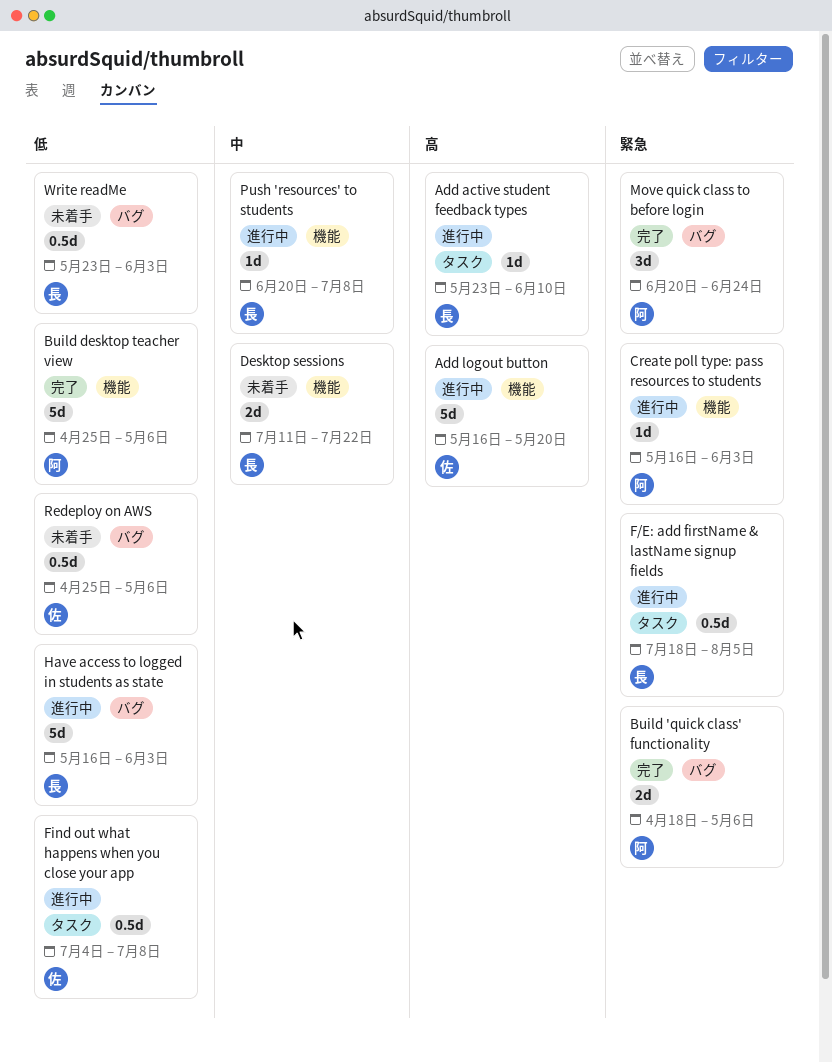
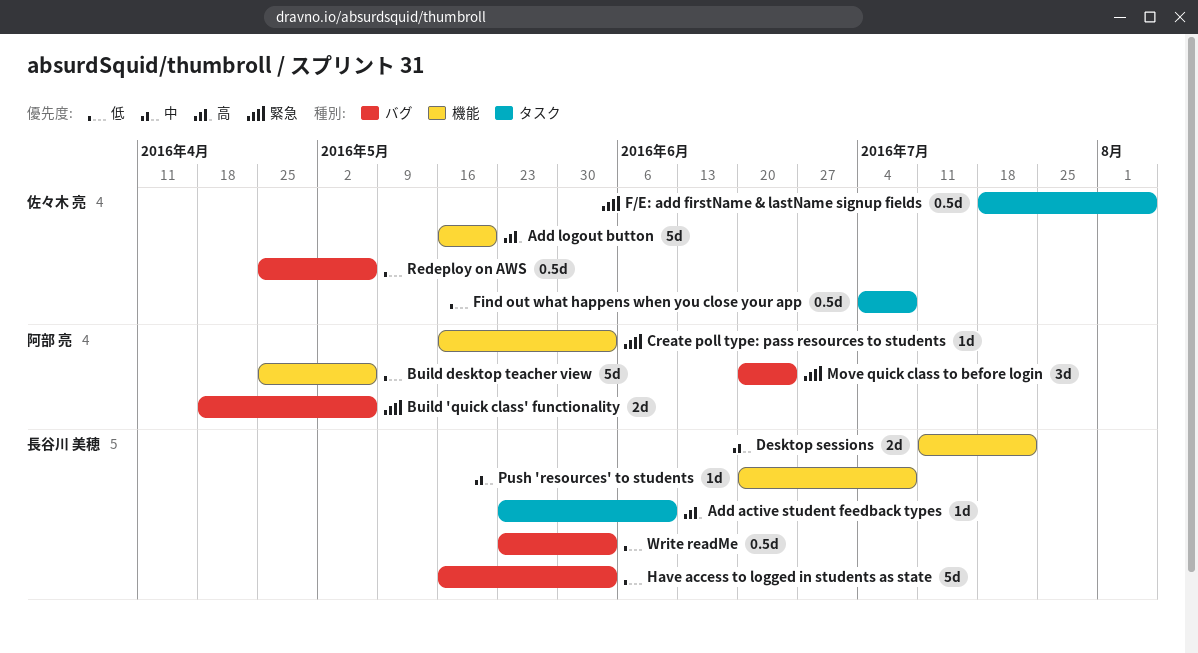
F/E: add firstName & lastName signup fields, owner: 長谷川 美穂 -> 佐々木 亮

